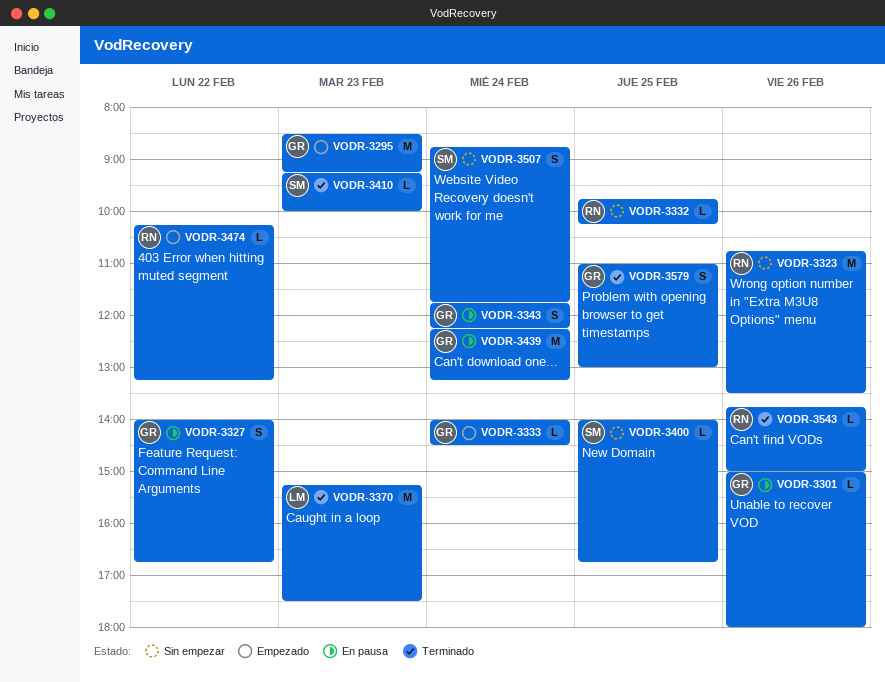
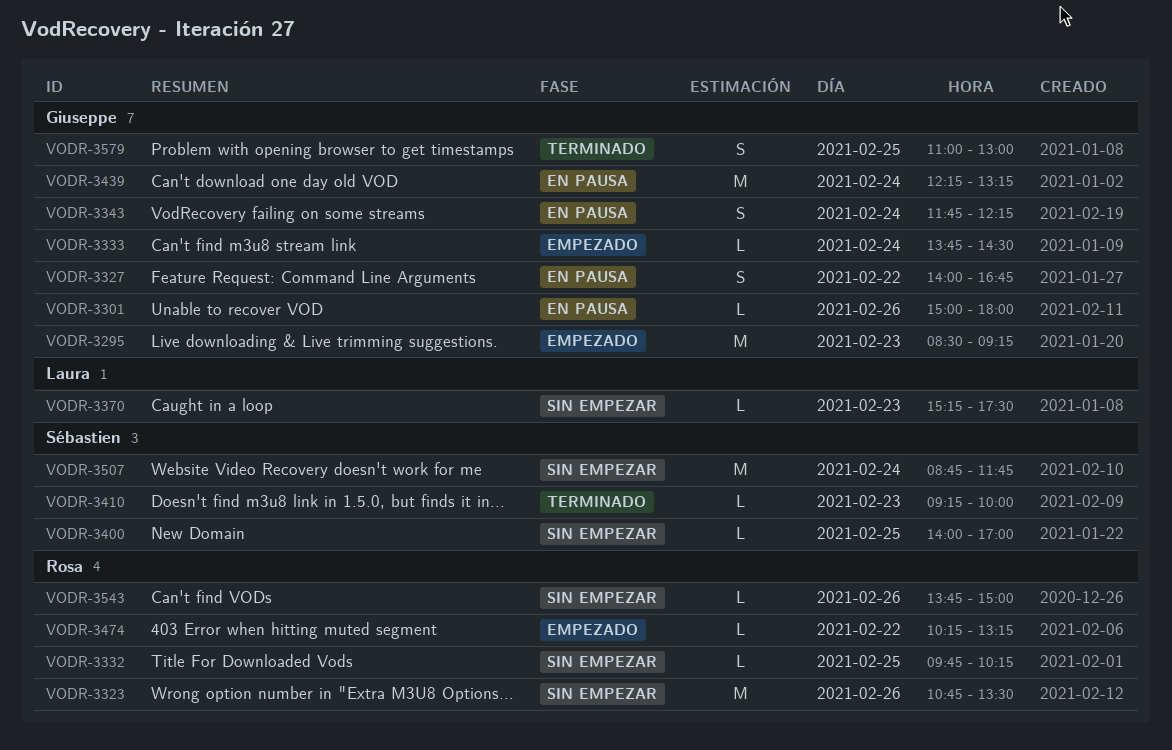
VODR-3333, begins: 14:00 -> 13:45
VODR-3370, status: Terminado -> Sin empezar
VODR-3370, estimate: M -> L
VODR-3400, ends: 16:45 -> 17:00
VODR-3507, estimate: S -> M
VODR-3543, status: Terminado -> Sin empezar

